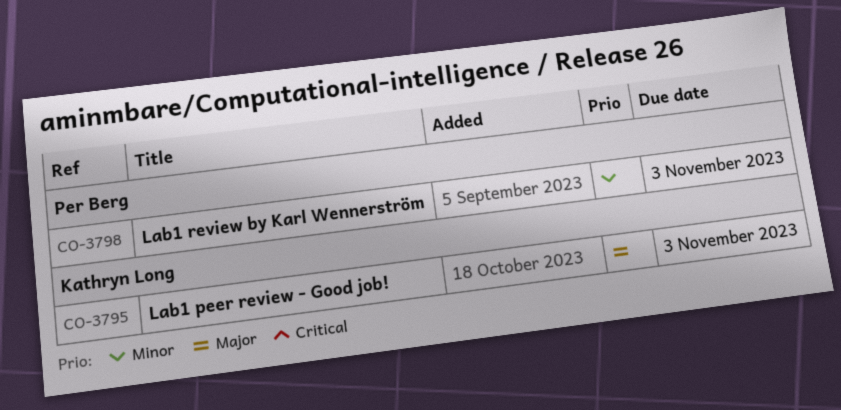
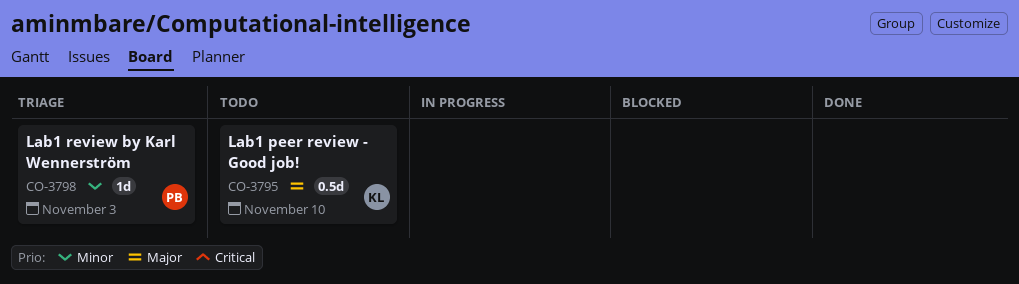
CO-3795, due: Nov 3 -> Nov 10

